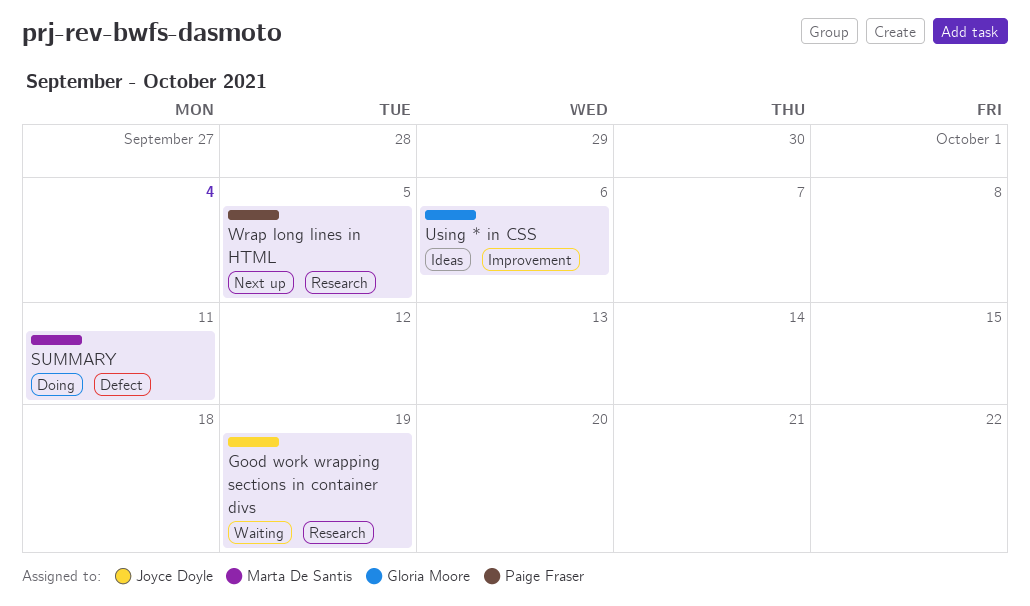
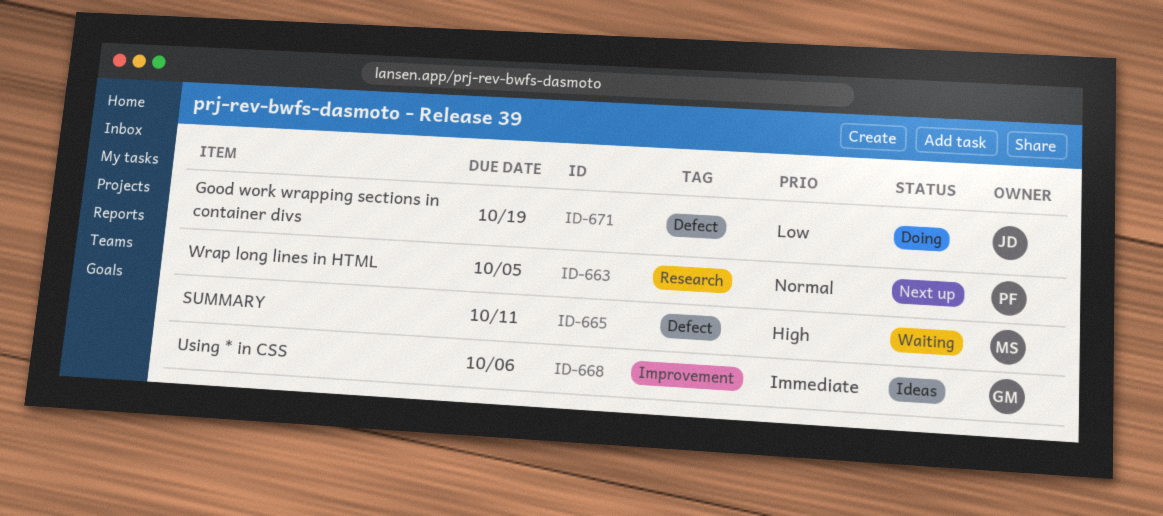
Good work wrapping sections in container divs, status: Waiting -> Doing
Good work wrapping sections in container divs, label: Research -> Defect
SUMMARY, status: Doing -> Waiting

